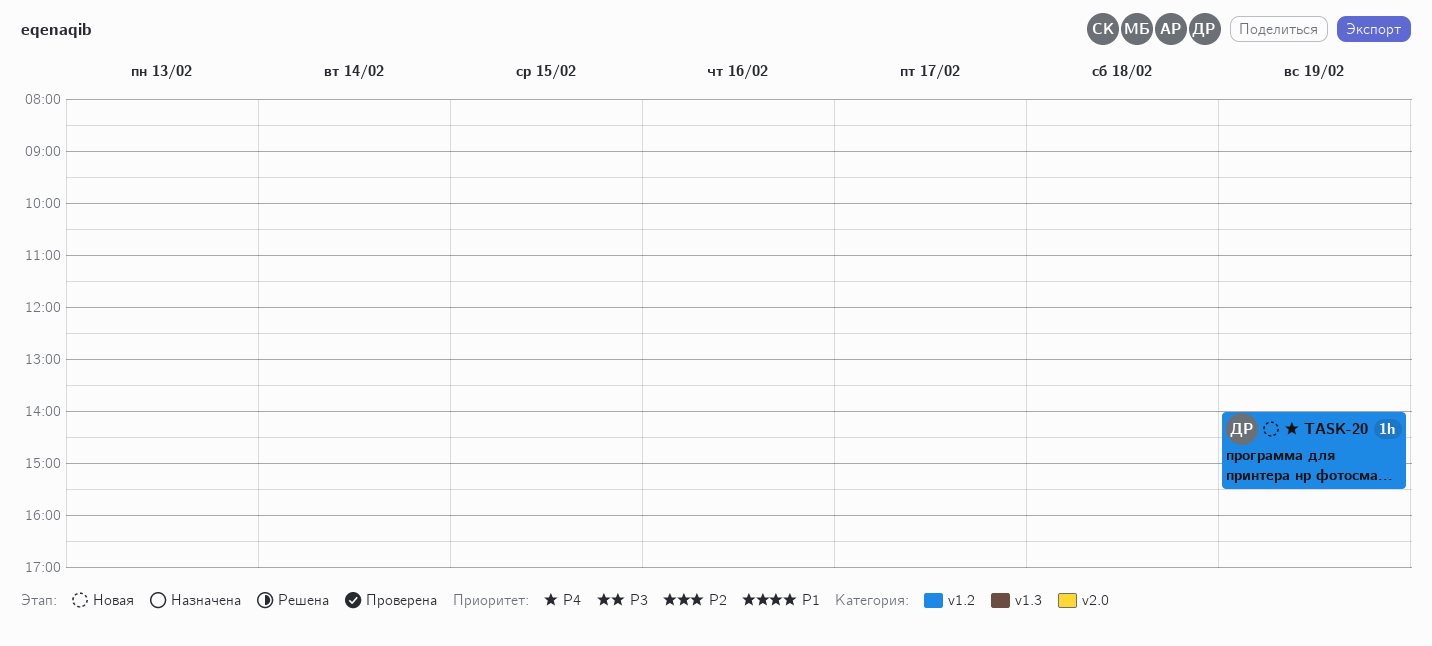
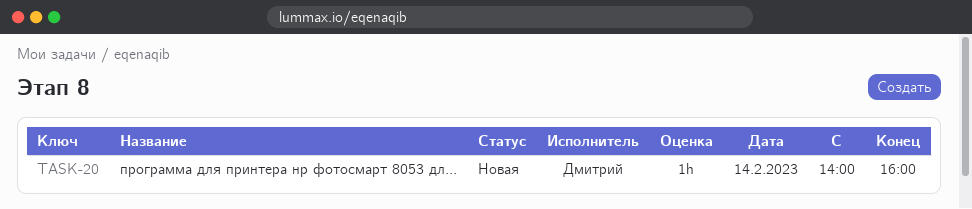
TASK-20, day: Feb 19 -> Feb 14
TASK-20, ends: 15:30 -> 16:00

